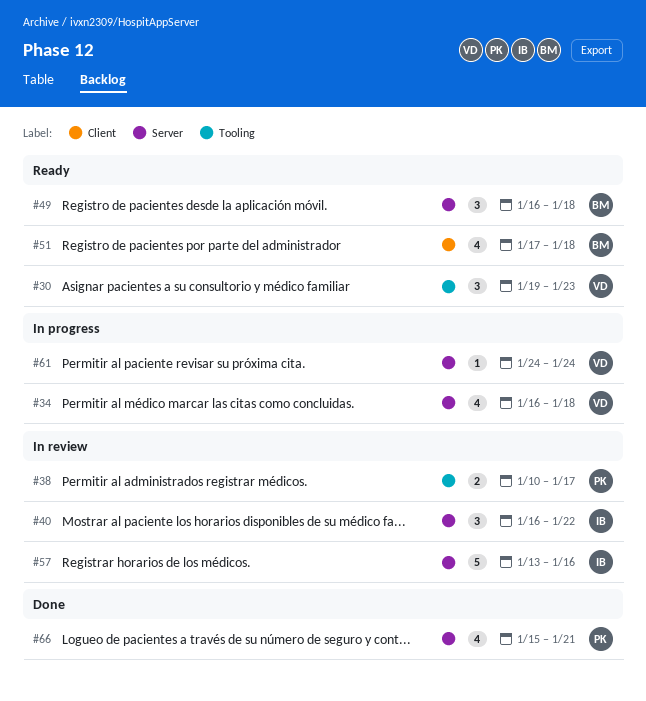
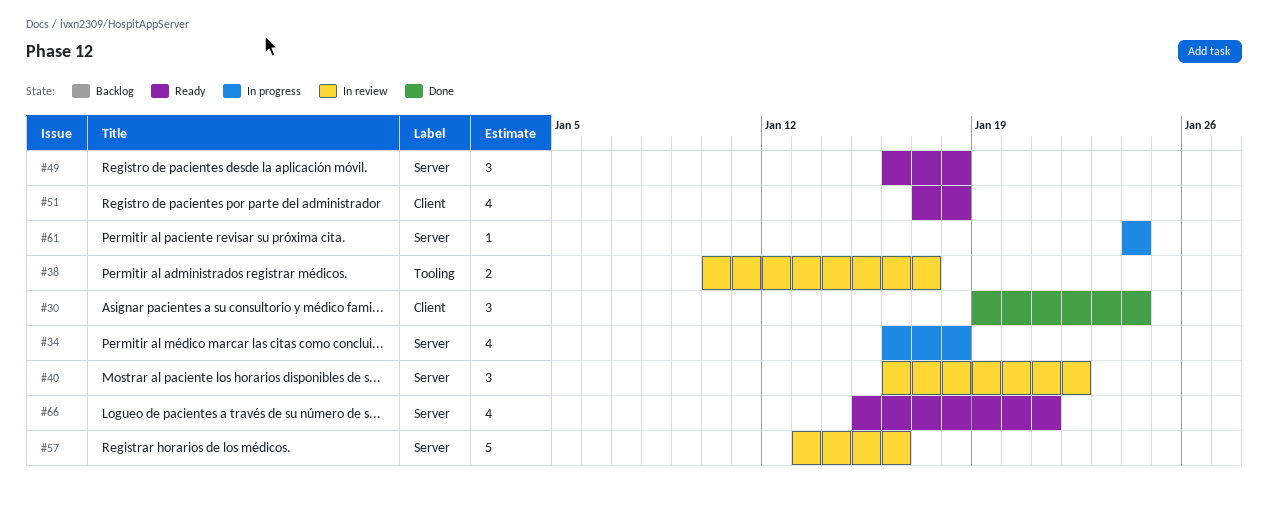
#30, status: Ready -> Done
#30, label: Tooling -> Client
#30, due: Jan 23 -> Jan 24
#66, status: Done -> Ready

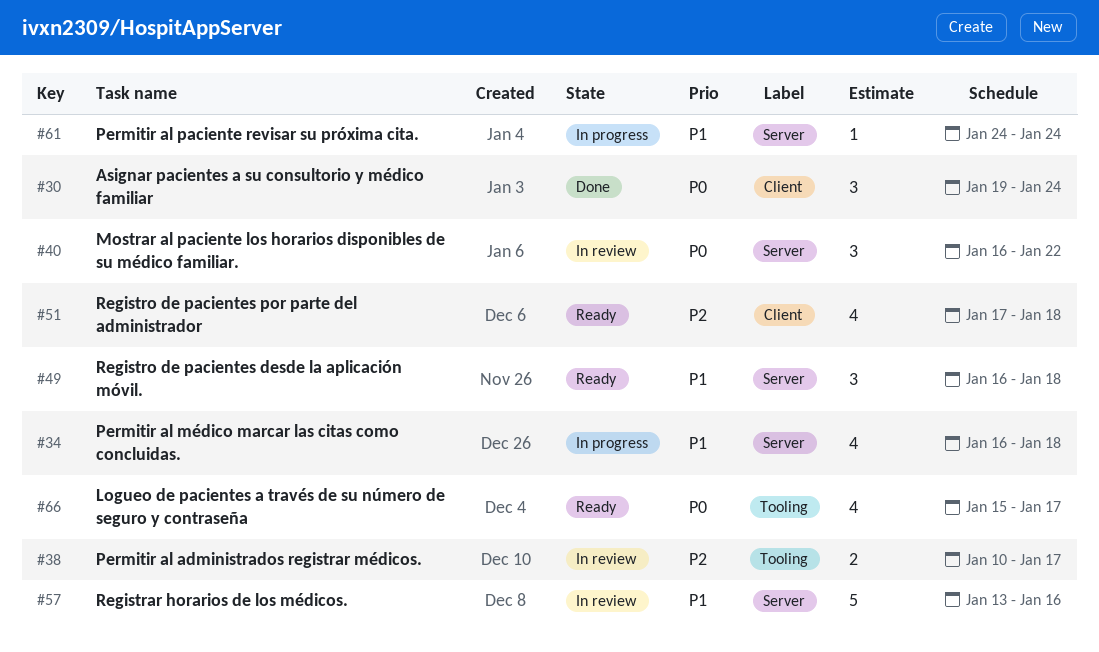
#66, label: Server -> Tooling
#66, due: Jan 21 -> Jan 17

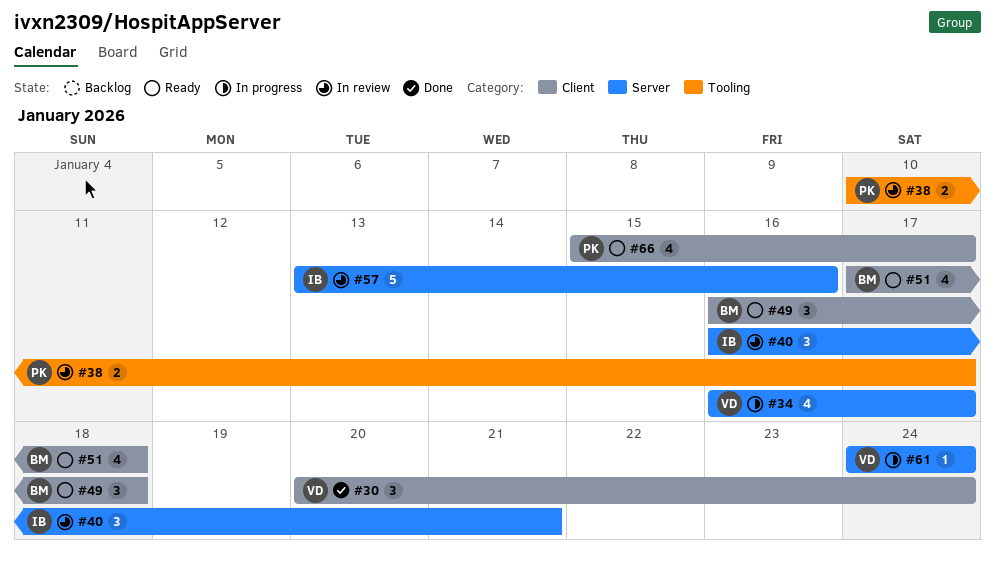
#30, start: Jan 19 -> Jan 20
#34, due: Jan 18 -> Jan 17
#40, due: Jan 22 -> Jan 21
#49, label: Server -> Client
#66, label: Tooling -> Client

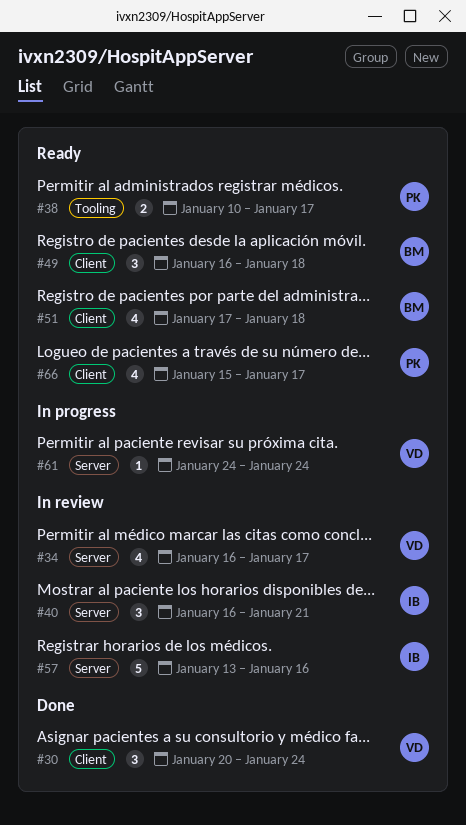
#34, status: In progress -> In review
#38, status: In review -> Ready

